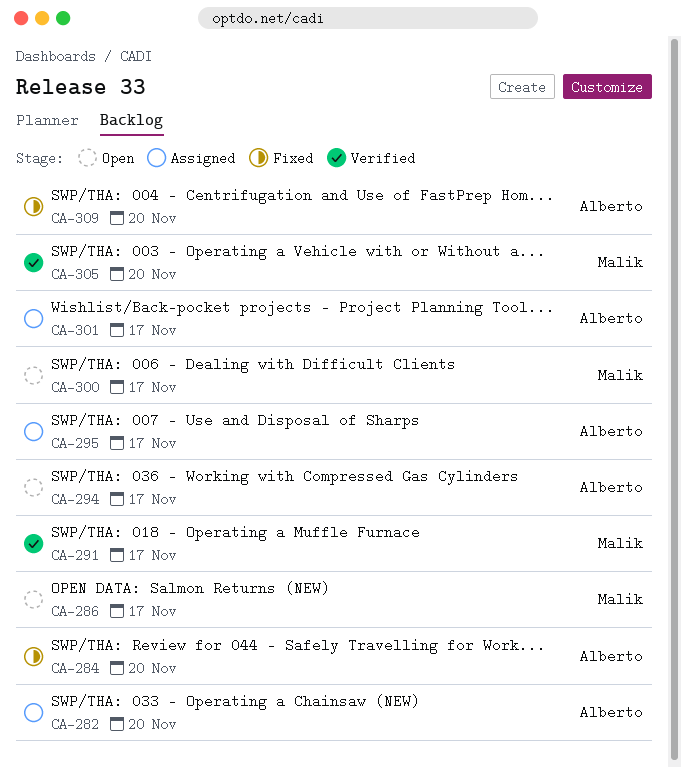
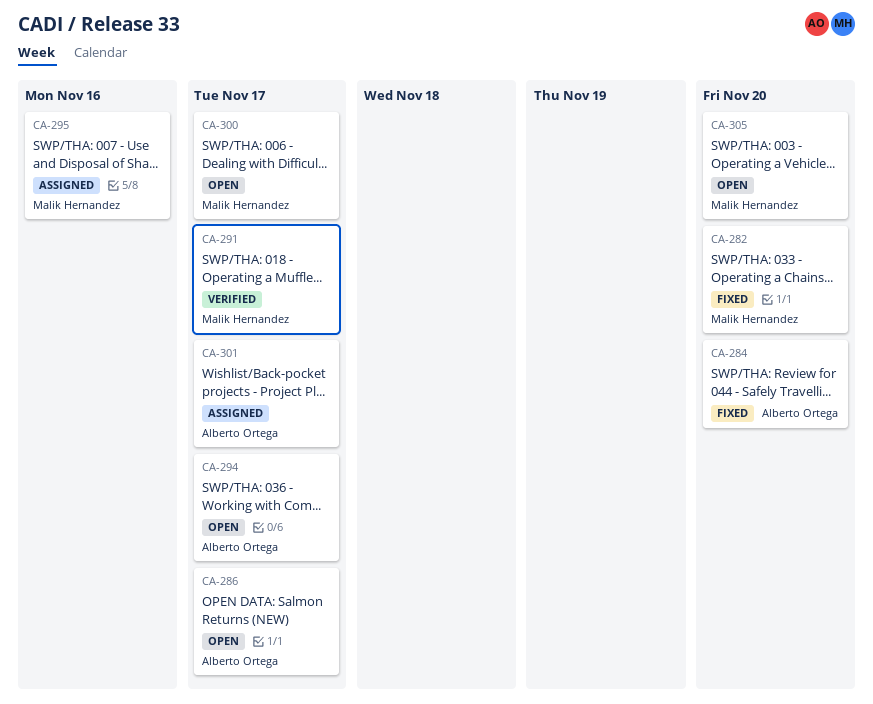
CA-282, status: Assigned -> Fixed
CA-282, owner: Alberto Ortega -> Malik Hernandez
CA-286, owner: Malik Hernandez -> Alberto Ortega
CA-295, owner: Alberto Ortega -> Malik Hernandez
CA-295, due: Nov 17 -> Nov 16
CA-305, status: Verified -> Open
CA-309: present -> none

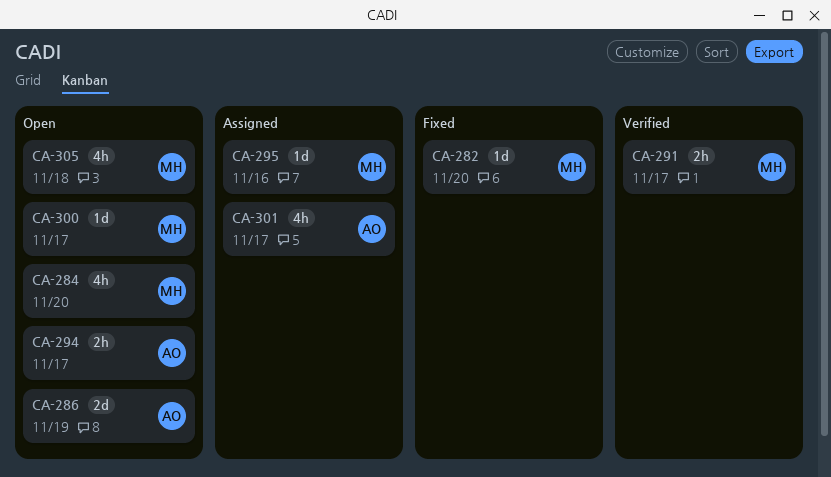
CA-284, status: Fixed -> Open
CA-284, owner: Alberto Ortega -> Malik Hernandez
CA-286, due: Nov 17 -> Nov 19
CA-305, due: Nov 20 -> Nov 18

